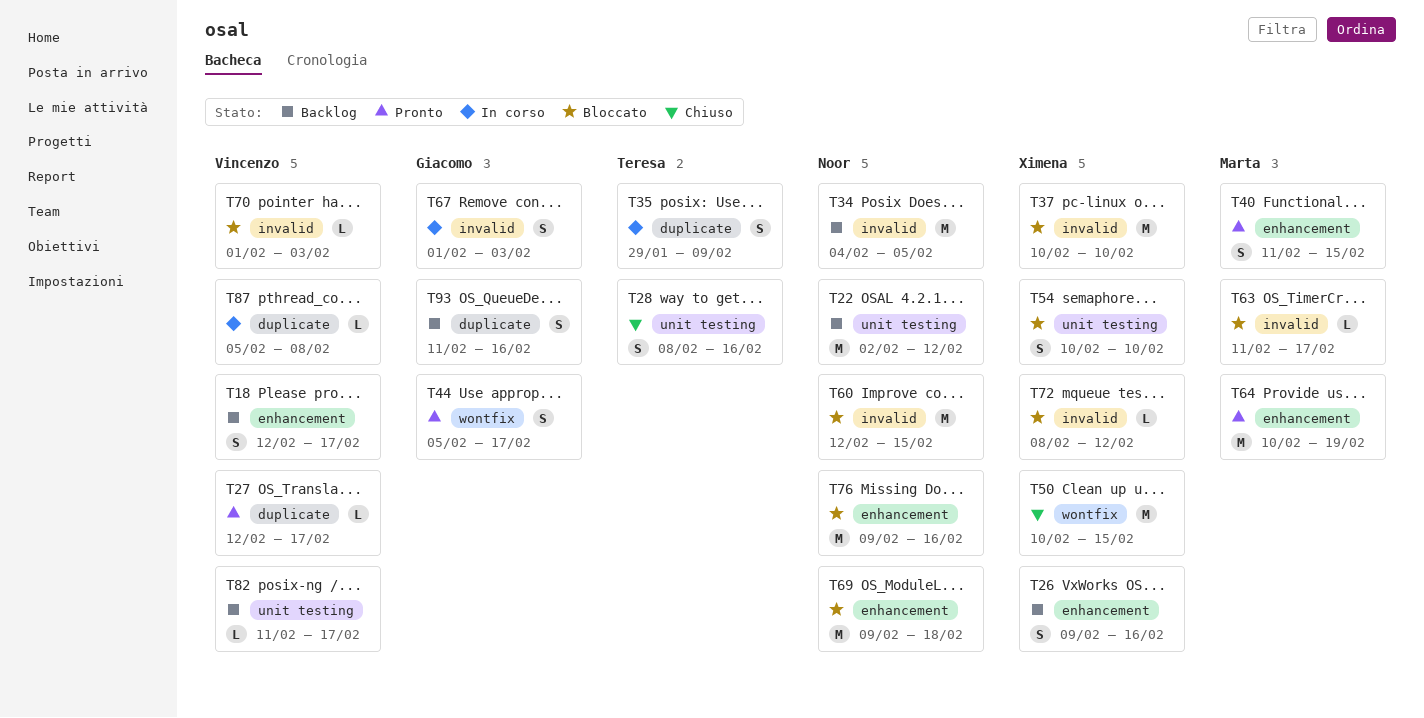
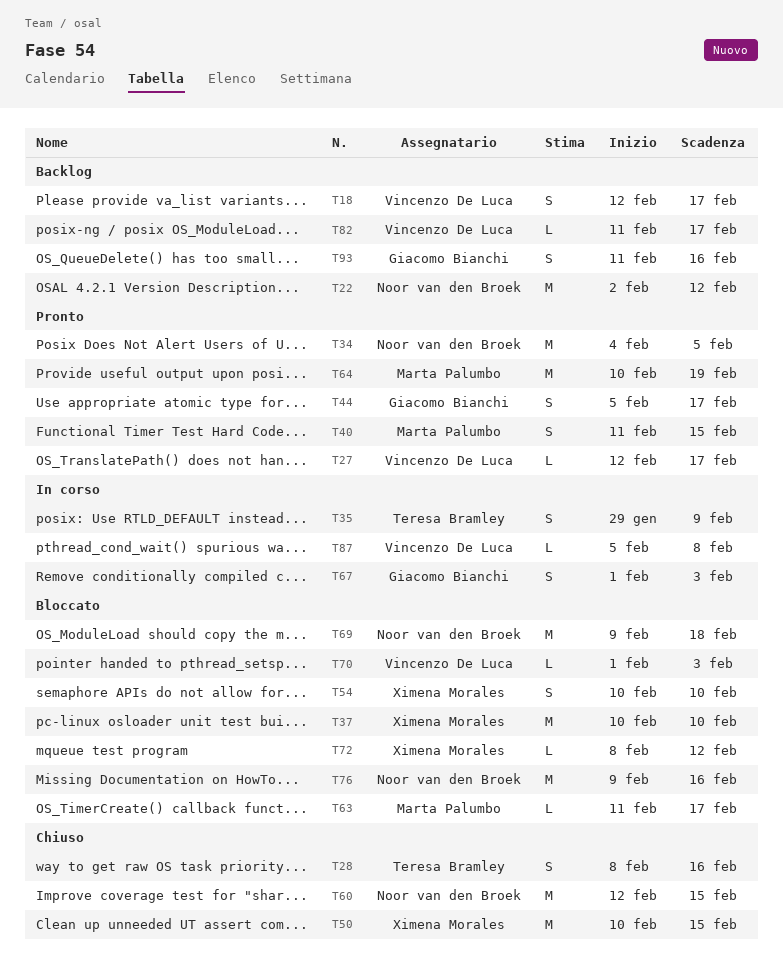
T26: present -> none
T34, status: Backlog -> Pronto
T60, status: Bloccato -> Chiuso

